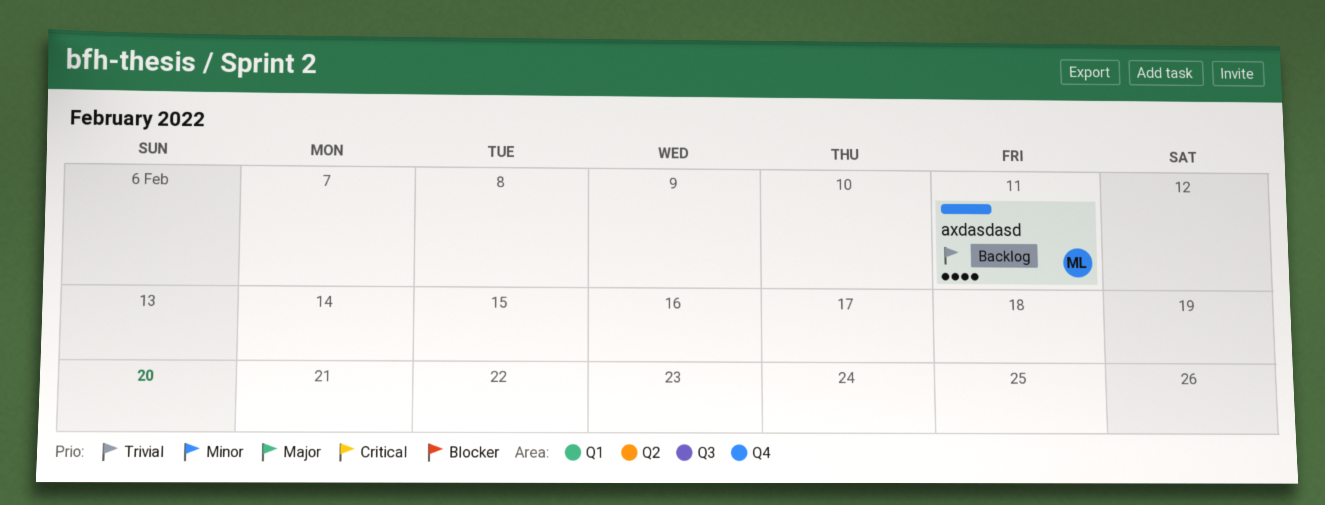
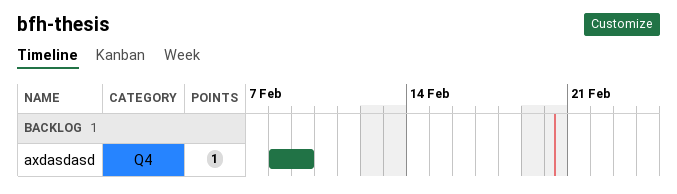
axdasdasd, estimate: 4 -> 1
axdasdasd, due: Feb 11 -> Feb 9

